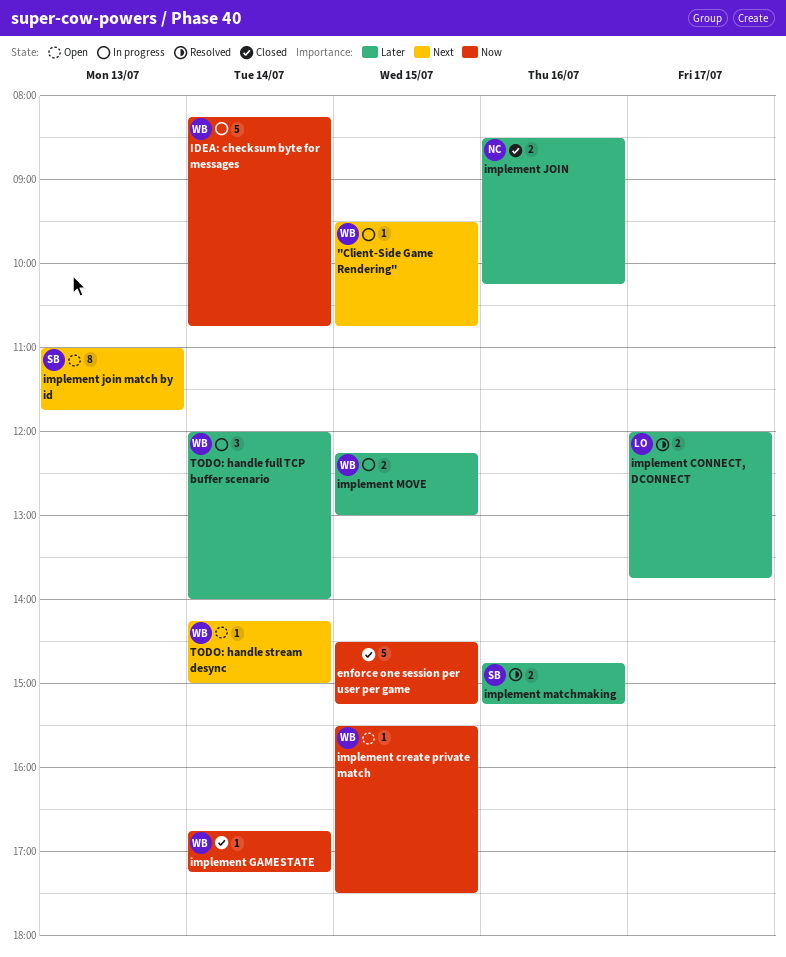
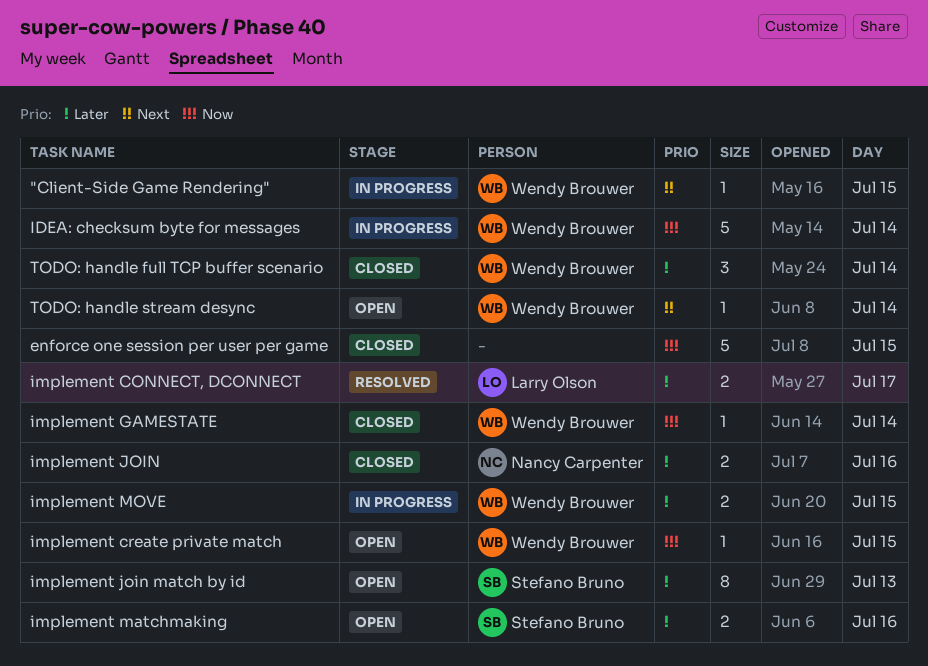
implement join match by id, priority: Next -> Later
implement matchmaking, status: Resolved -> Open
TODO: handle full TCP buffer scenario, status: In progress -> Closed

